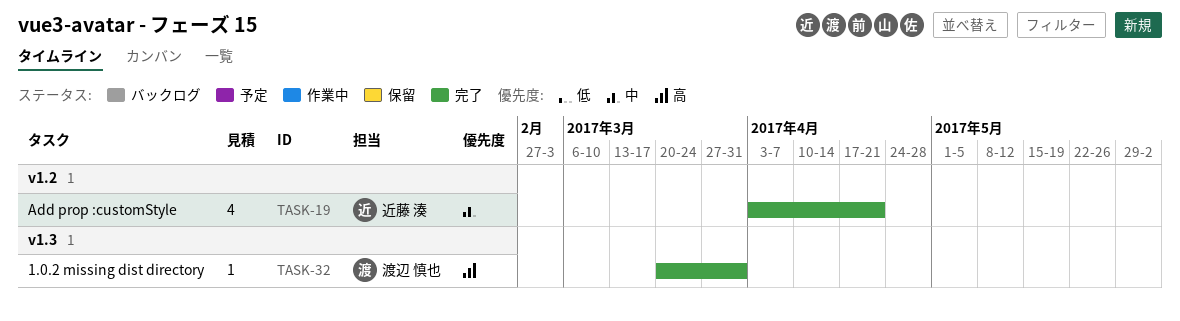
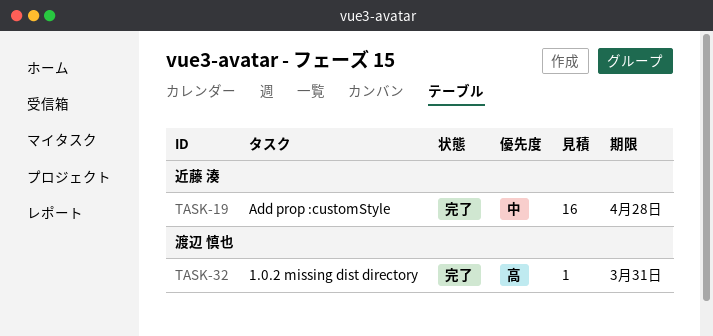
TASK-19, estimate: 4 -> 16
TASK-19, due: Apr 21 -> Apr 28

